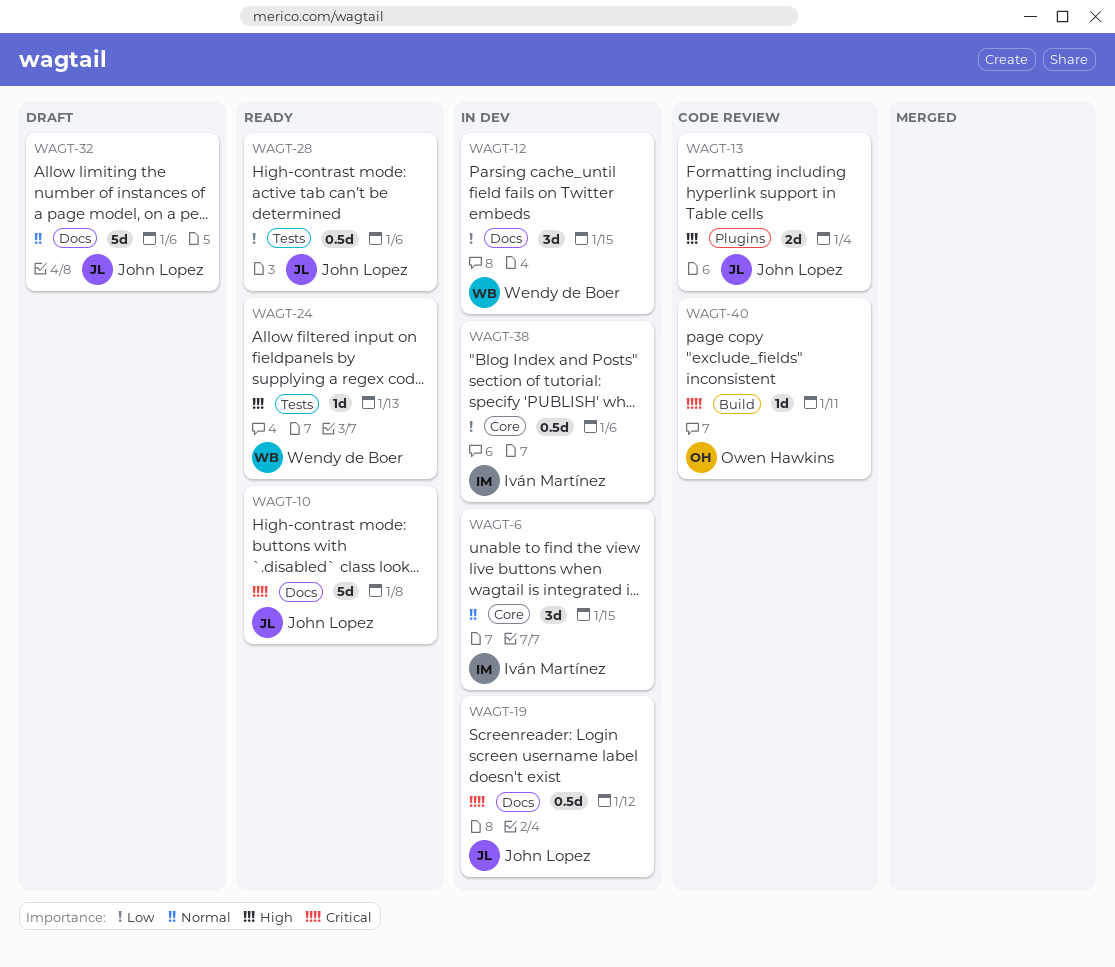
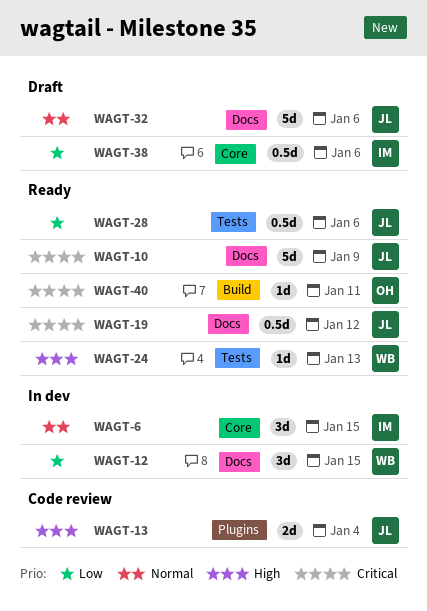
WAGT-10, due: Jan 8 -> Jan 9
WAGT-19, status: In dev -> Ready
WAGT-38, status: In dev -> Draft
WAGT-40, status: Code review -> Ready

